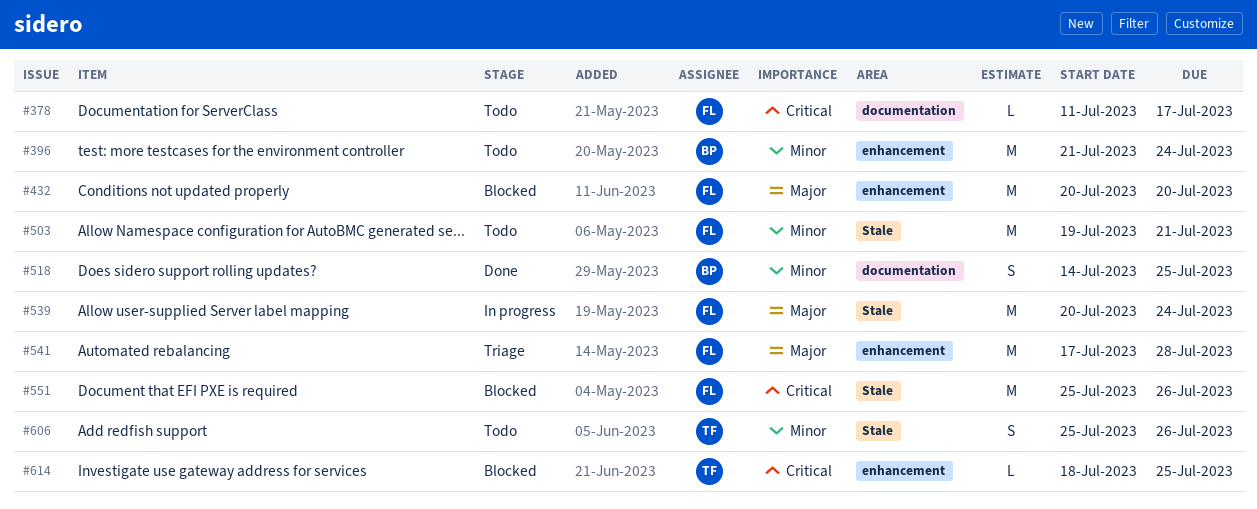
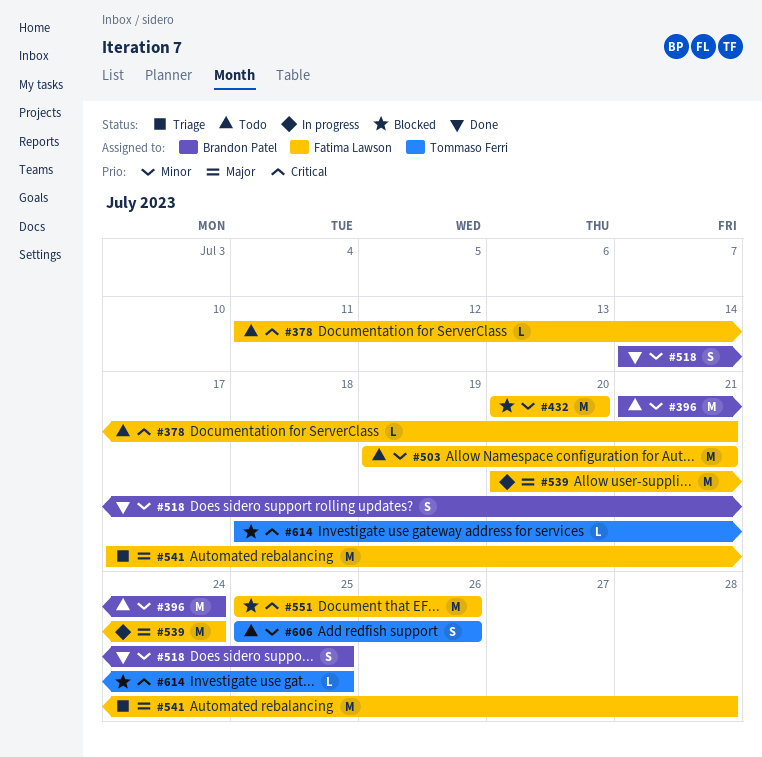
#378, due: Jul 17 -> Jul 21
#432, priority: Major -> Minor

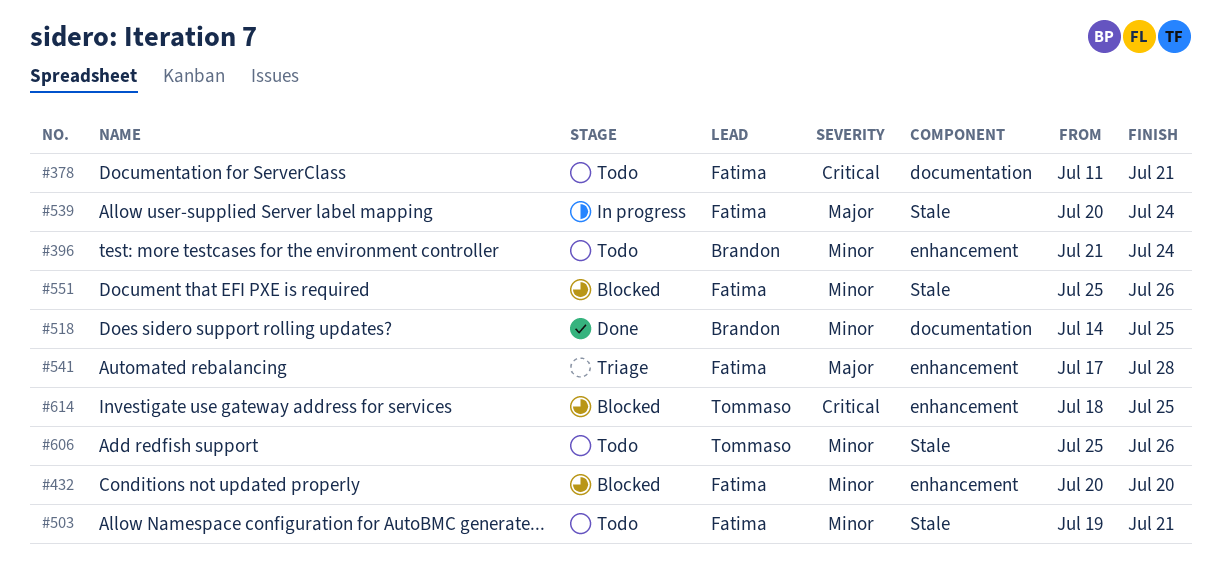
#551, priority: Critical -> Minor

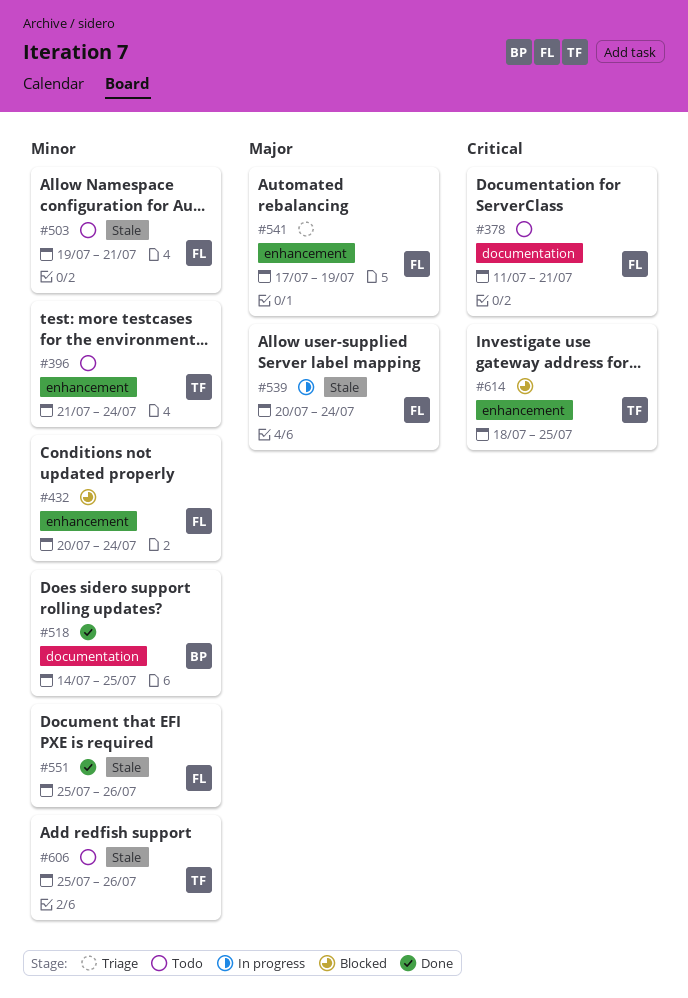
#396, owner: Brandon -> Tommaso
#432, due: Jul 20 -> Jul 24
#541, due: Jul 28 -> Jul 19
#551, status: Blocked -> Done

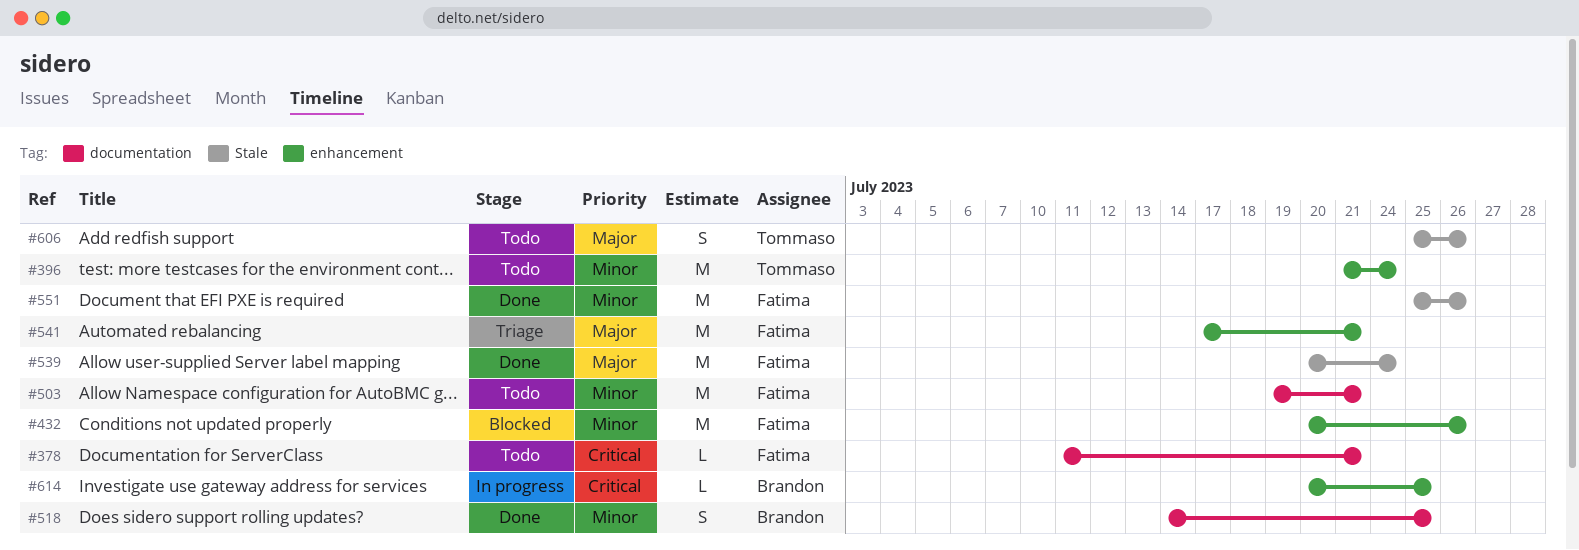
#432, due: Jul 24 -> Jul 26
#503, label: Stale -> documentation
#539, status: In progress -> Done
#541, due: Jul 19 -> Jul 21
#606, priority: Minor -> Major
#614, status: Blocked -> In progress
#614, owner: Tommaso -> Brandon
#614, start: Jul 18 -> Jul 20

